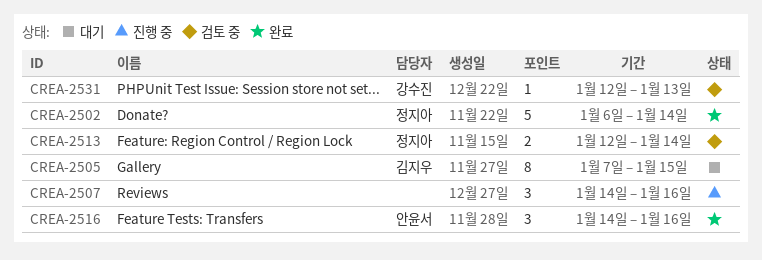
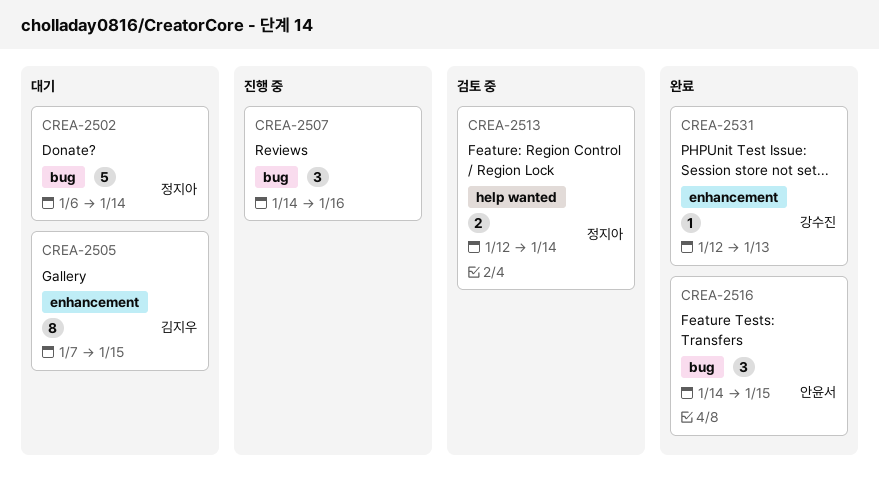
CREA-2502, status: 완료 -> 대기
CREA-2516, due: Jan 16 -> Jan 15
CREA-2531, status: 검토 중 -> 완료

